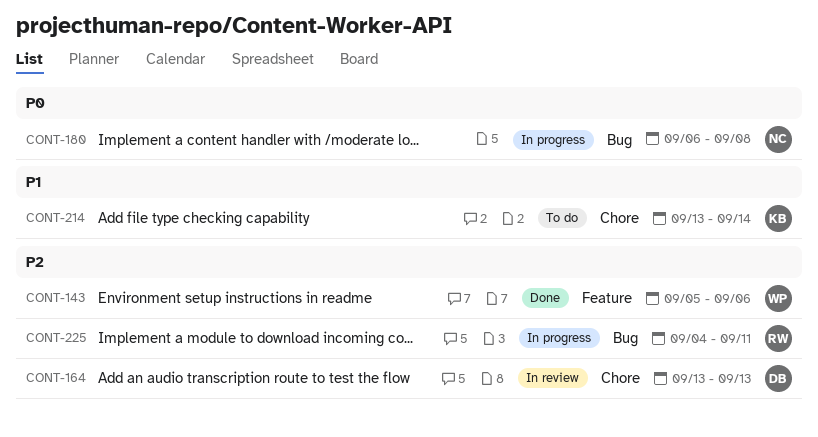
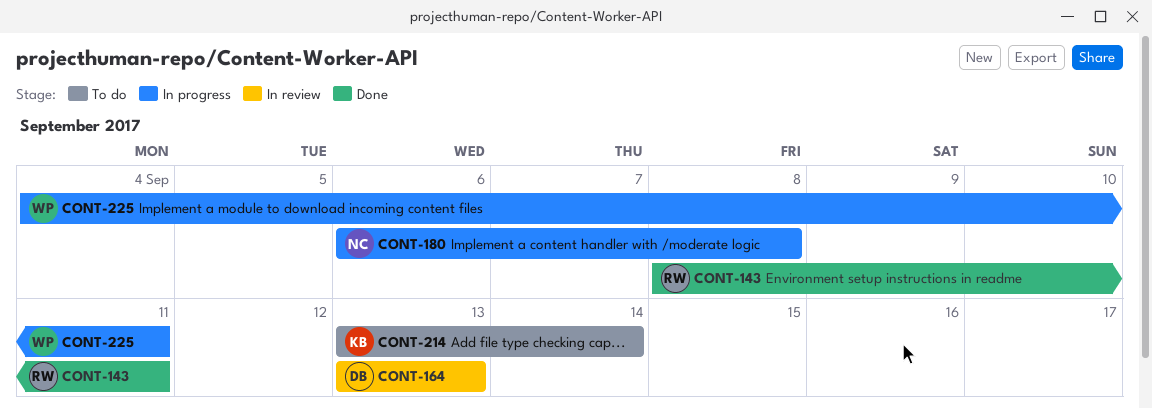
CONT-143, owner: WP -> RW
CONT-143, start: Sep 5 -> Sep 8
CONT-143, due: Sep 6 -> Sep 11
CONT-225, owner: RW -> WP

